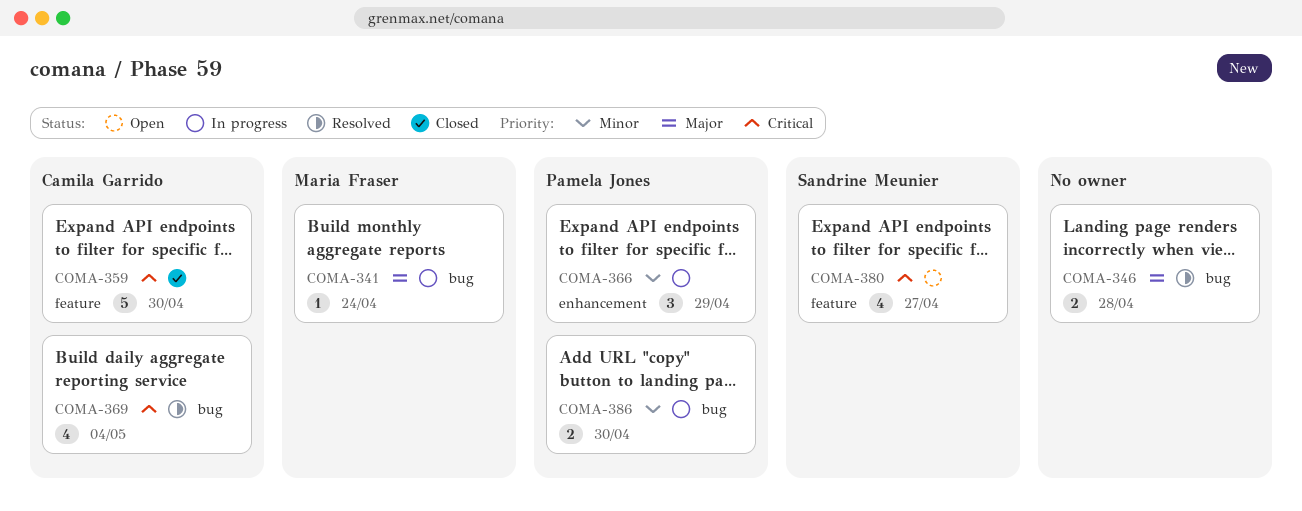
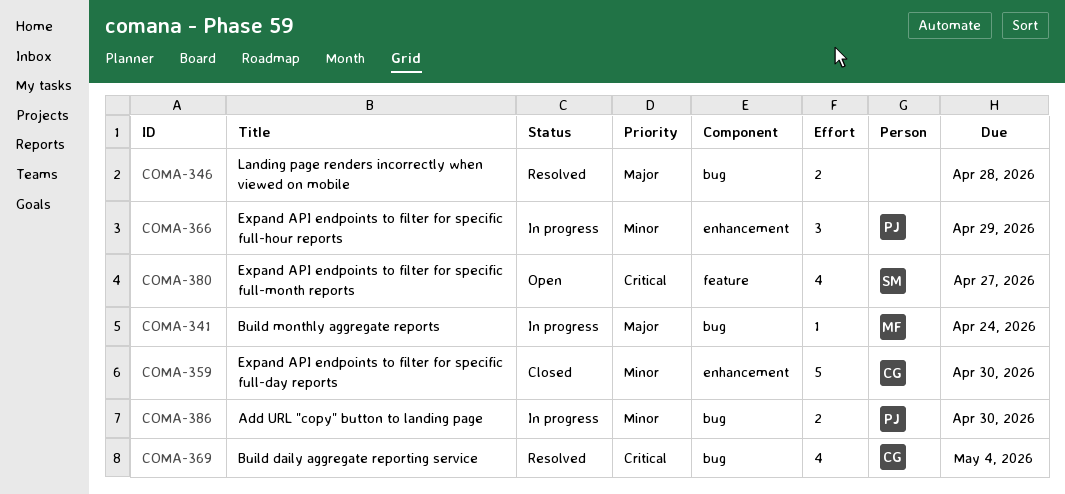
COMA-359, priority: Critical -> Minor
COMA-359, label: feature -> enhancement

